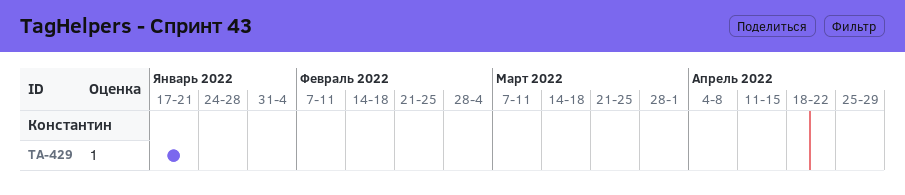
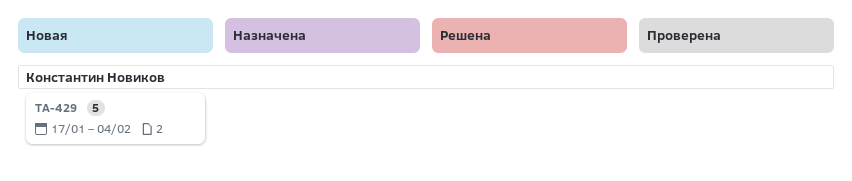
TA-429, estimate: 1 -> 5
TA-429, due: Jan 21 -> Feb 4

